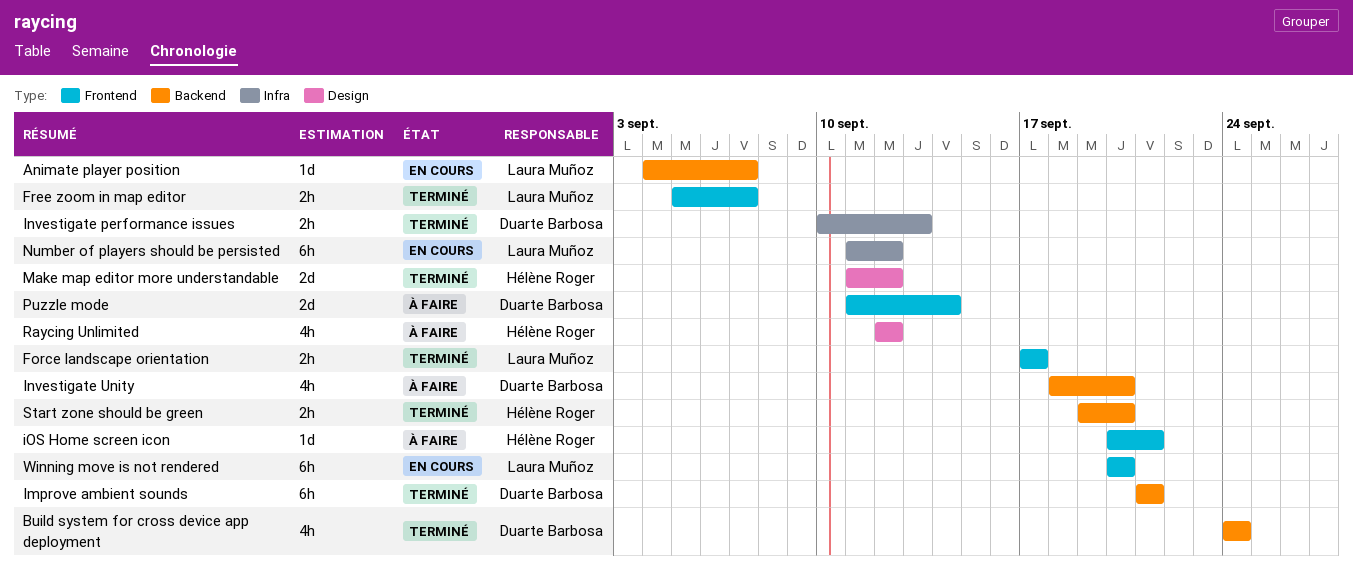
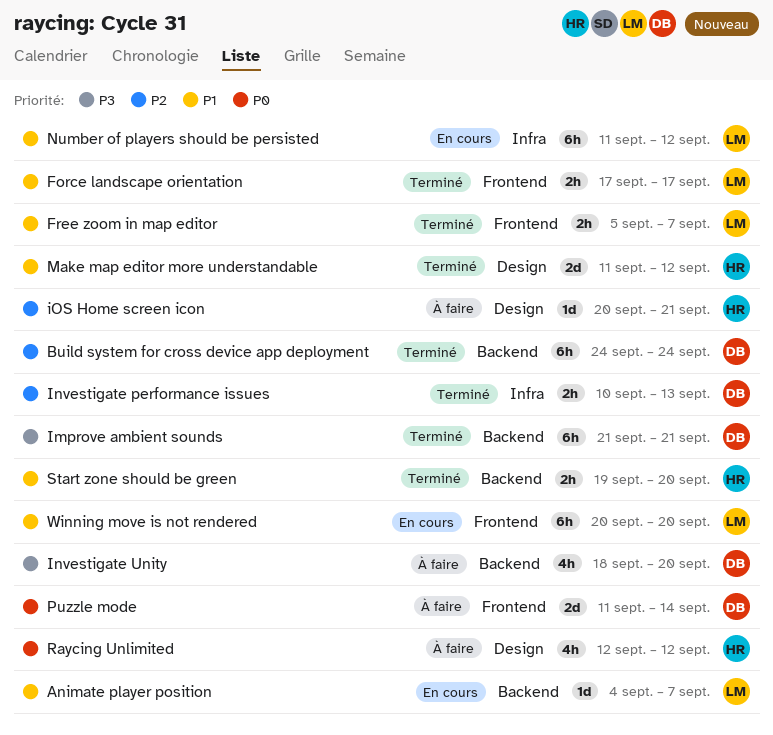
Build system for cross device app deployment, estimate: 4h -> 6h
iOS Home screen icon, label: Frontend -> Design

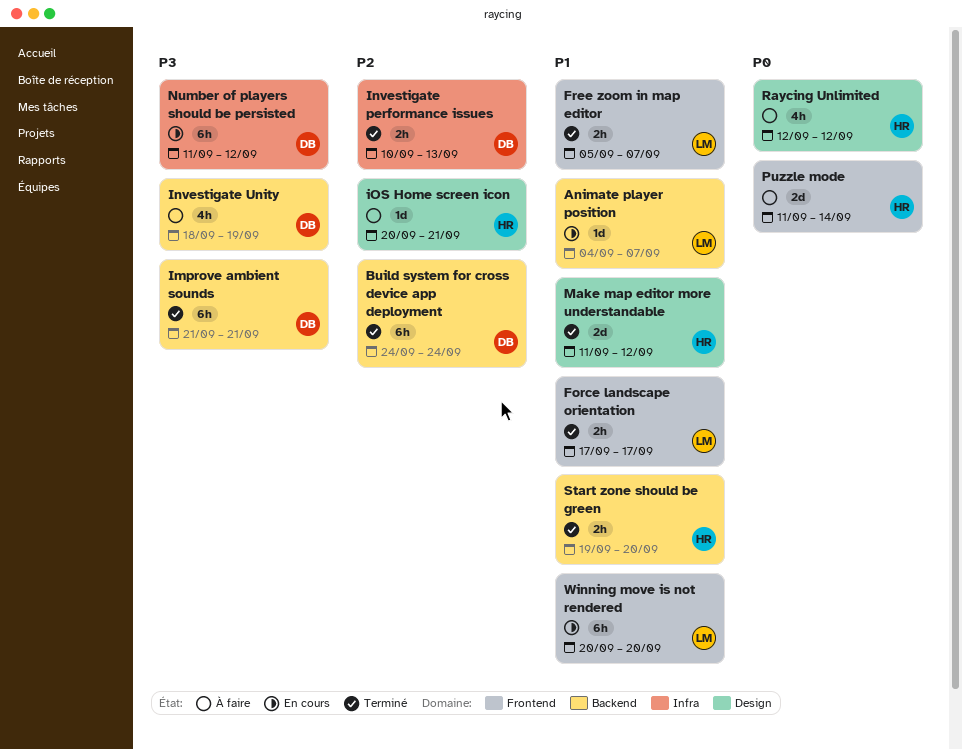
Investigate Unity, due: Sep 20 -> Sep 19
Number of players should be persisted, owner: LM -> DB
Number of players should be persisted, priority: P1 -> P3
Puzzle mode, owner: DB -> HR

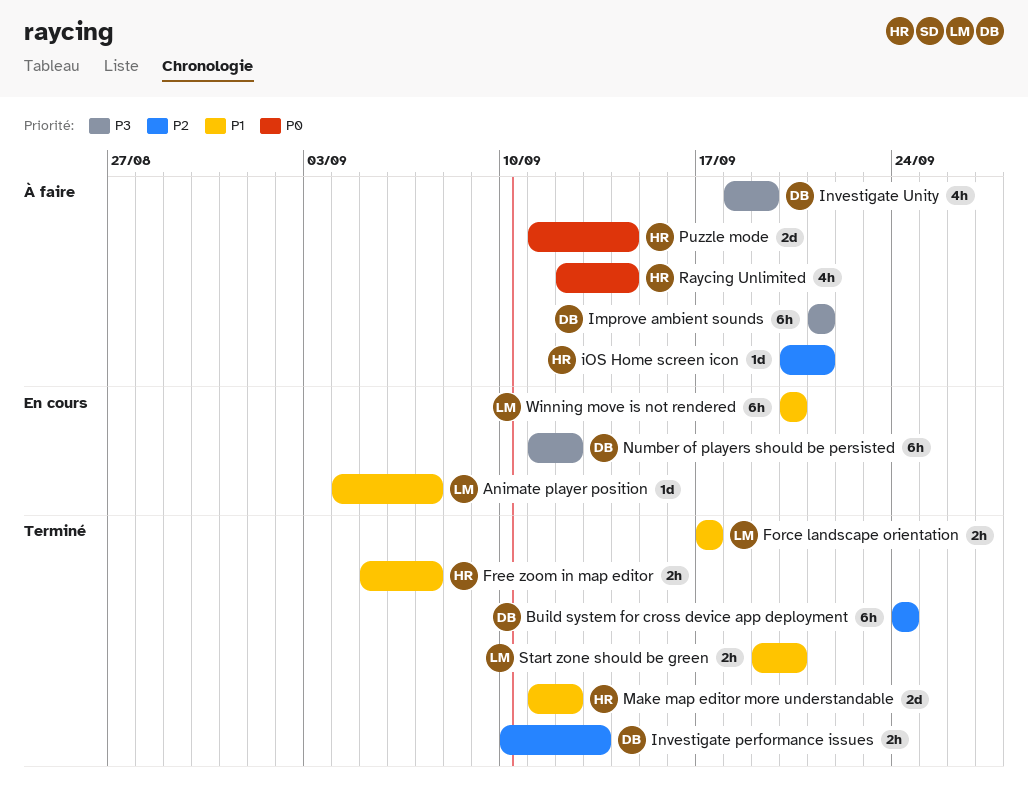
Free zoom in map editor, owner: LM -> HR
Improve ambient sounds, status: Terminé -> À faire
Raycing Unlimited, due: Sep 12 -> Sep 14
Start zone should be green, owner: HR -> LM

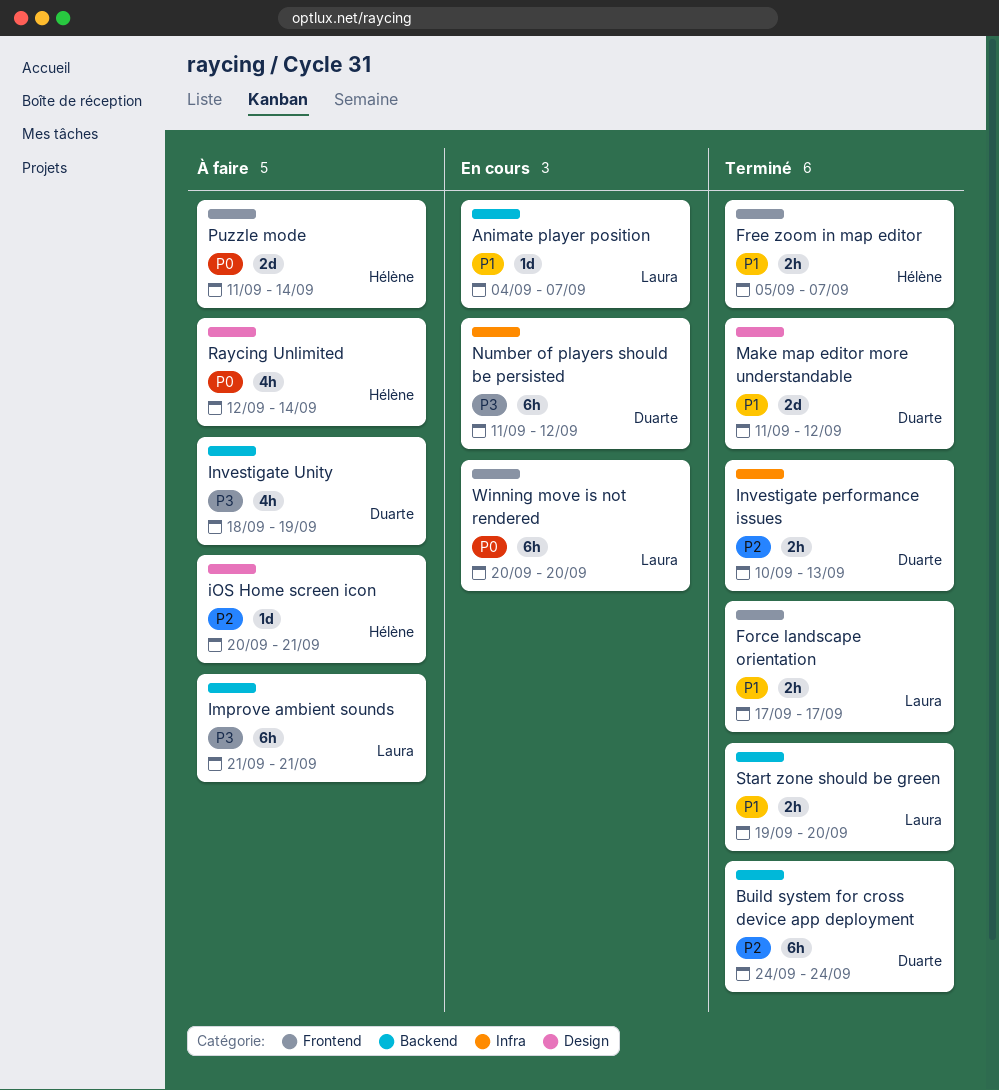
Improve ambient sounds, owner: Duarte -> Laura
Make map editor more understandable, owner: Hélène -> Duarte
Winning move is not rendered, priority: P1 -> P0

